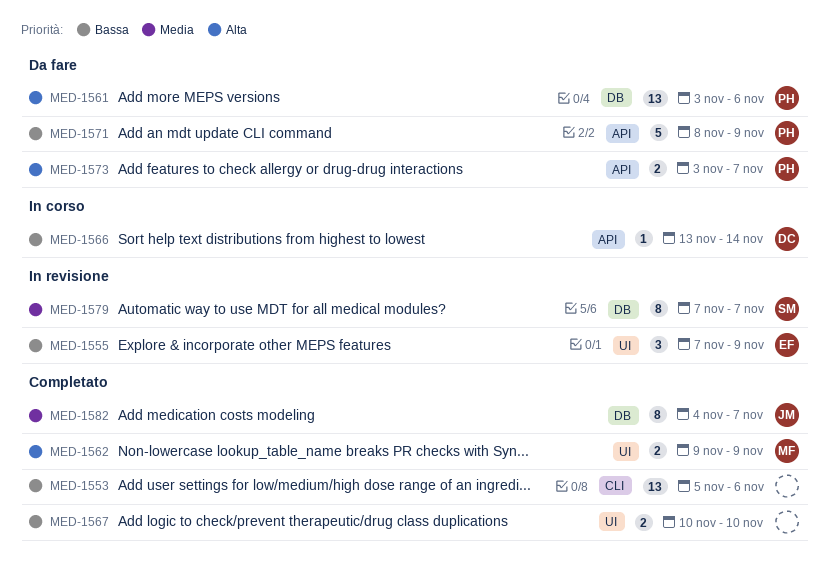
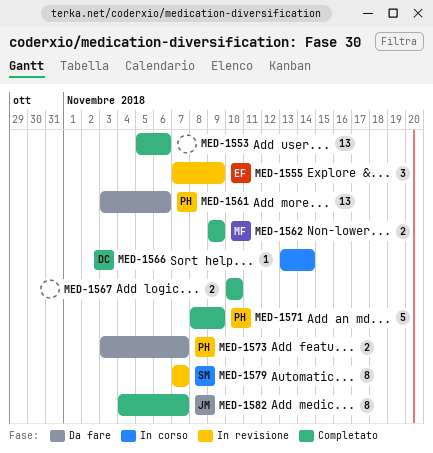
MED-1571, status: Da fare -> Completato

